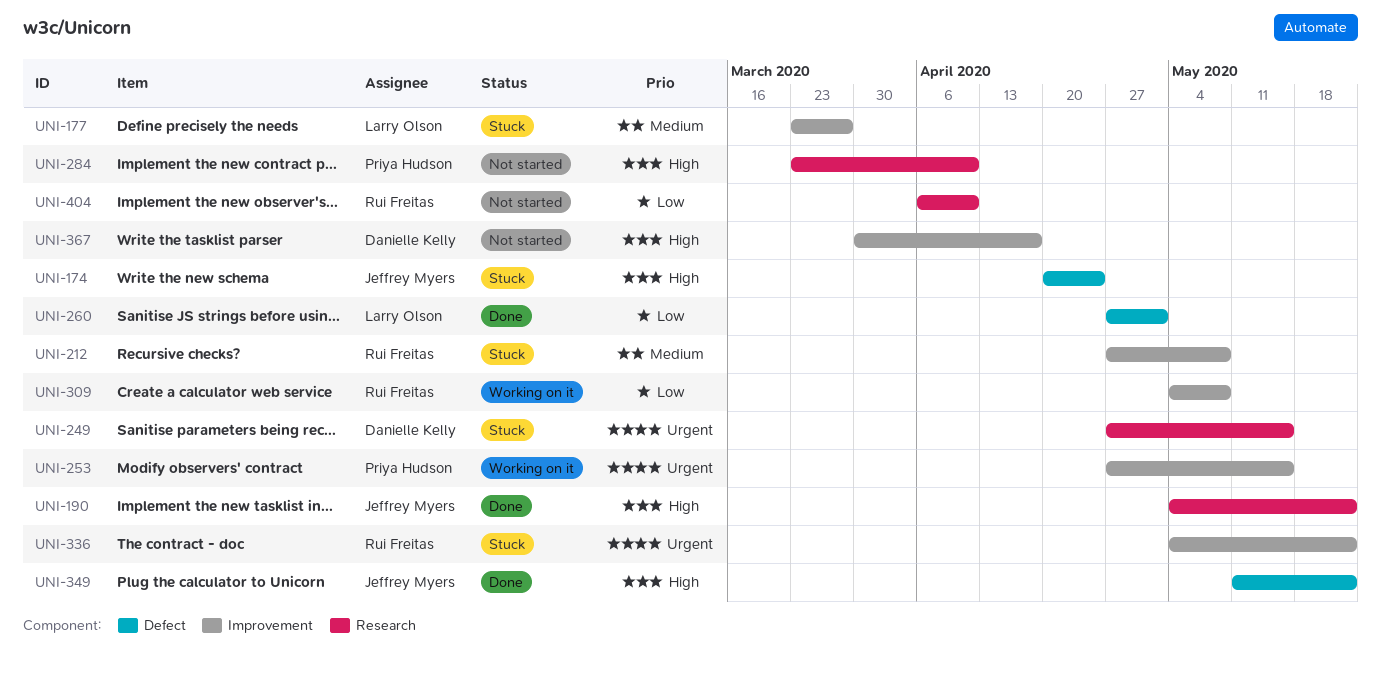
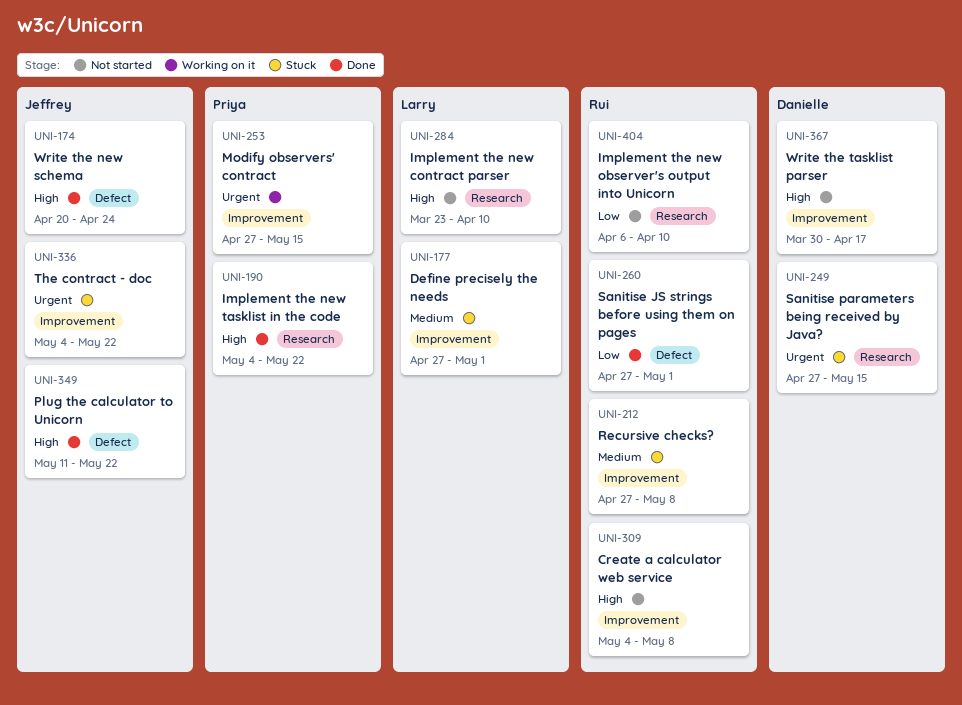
UNI-174, status: Stuck -> Done
UNI-177, start: Mar 23 -> Apr 27
UNI-177, due: Mar 27 -> May 1
UNI-190, owner: Jeffrey Myers -> Priya Hudson
UNI-260, owner: Larry Olson -> Rui Freitas
UNI-284, owner: Priya Hudson -> Larry Olson
UNI-309, status: Working on it -> Not started
UNI-309, priority: Low -> High
UNI-336, owner: Rui Freitas -> Jeffrey Myers

